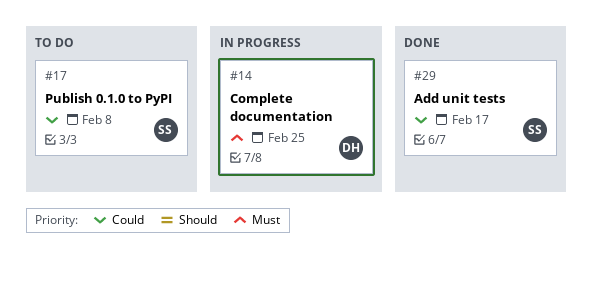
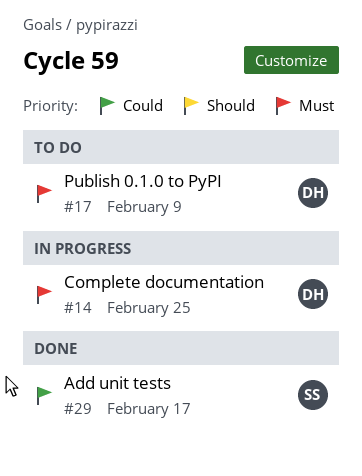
#17, owner: SS -> DH
#17, priority: Could -> Must
#17, due: Feb 8 -> Feb 9

